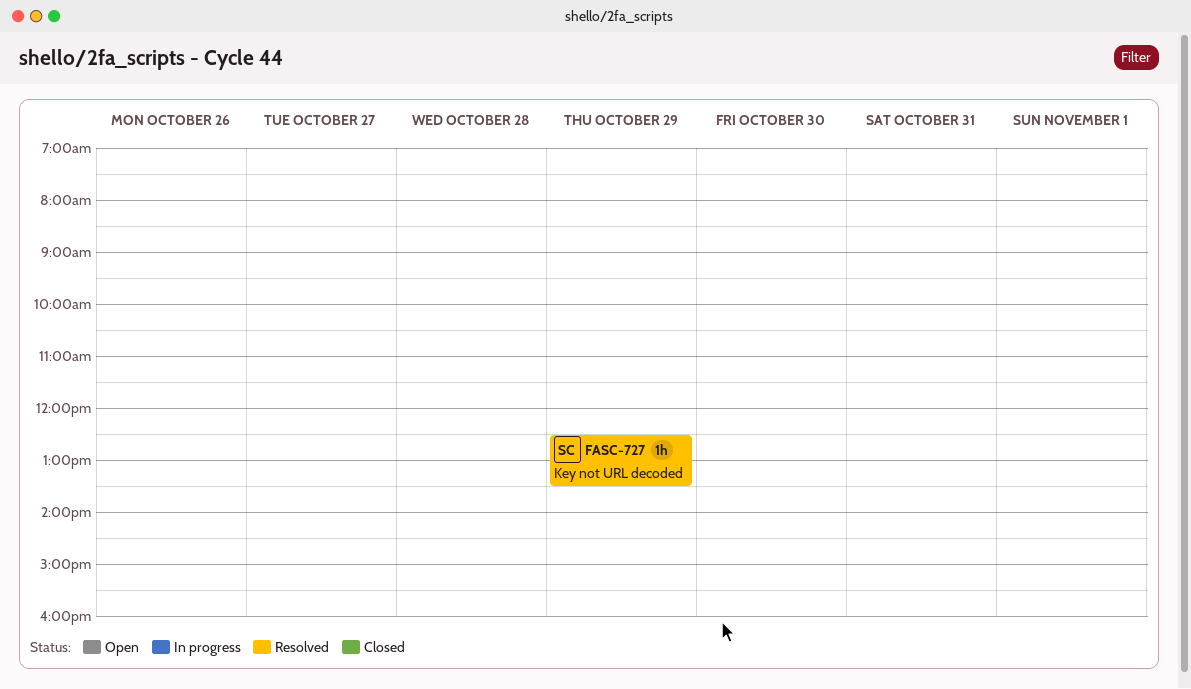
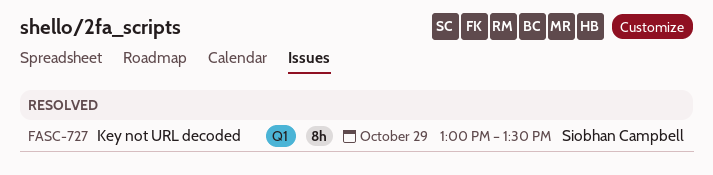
FASC-727, estimate: 1h -> 8h
FASC-727, begins: 12:30 -> 13:00

